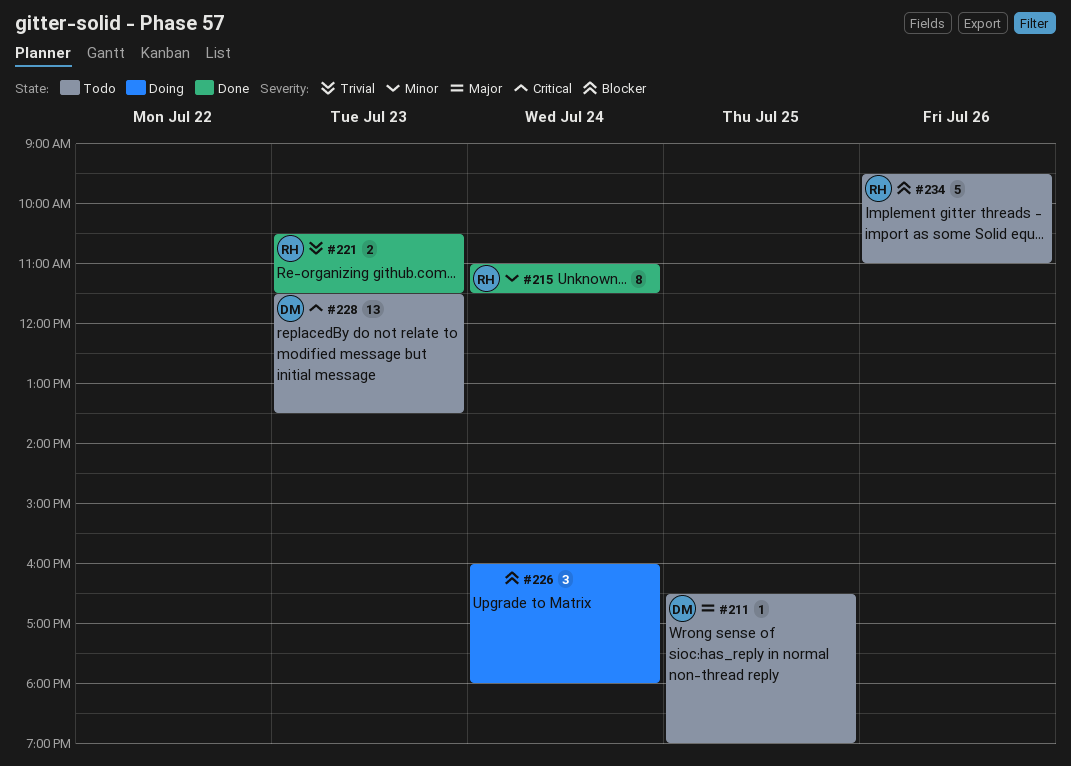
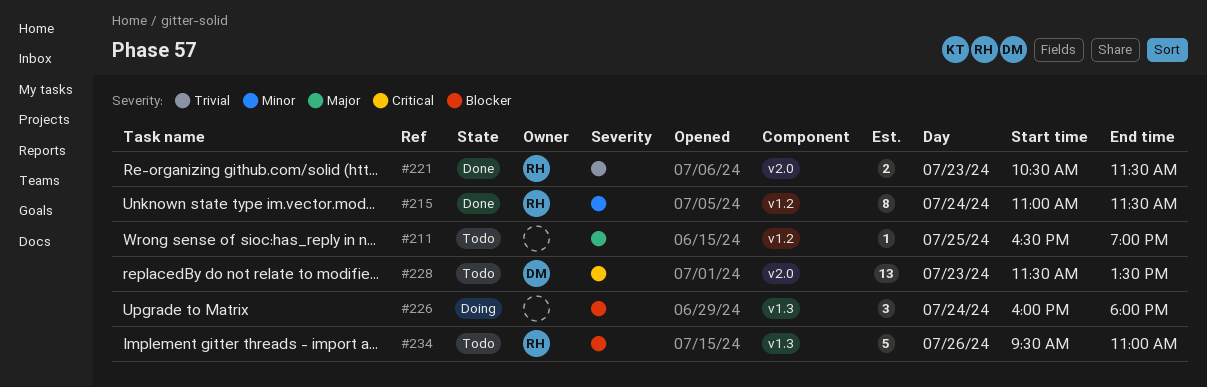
#211, owner: DM -> none

